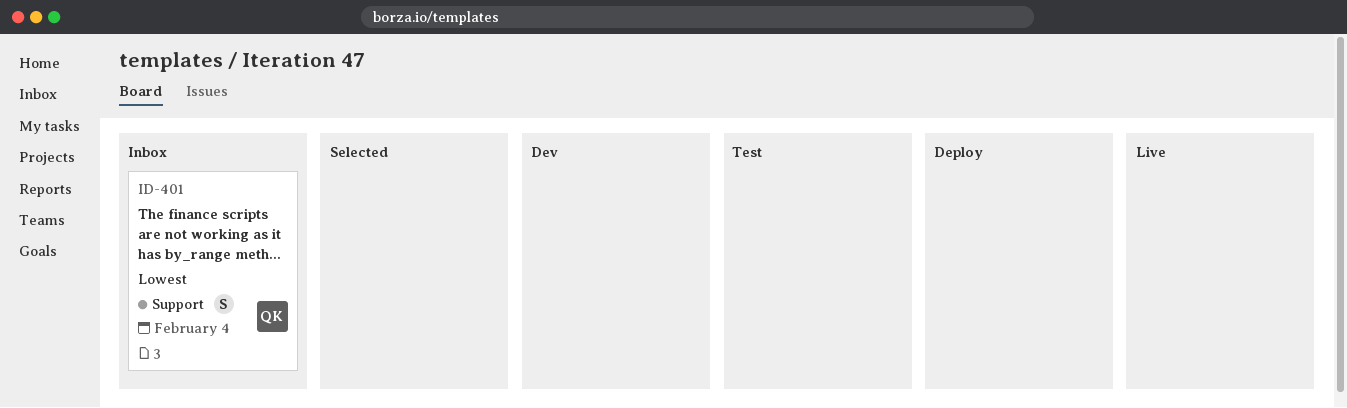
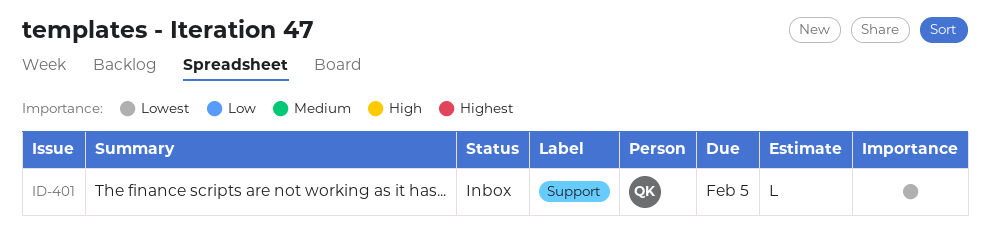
ID-401, estimate: S -> L
ID-401, due: Feb 4 -> Feb 5

